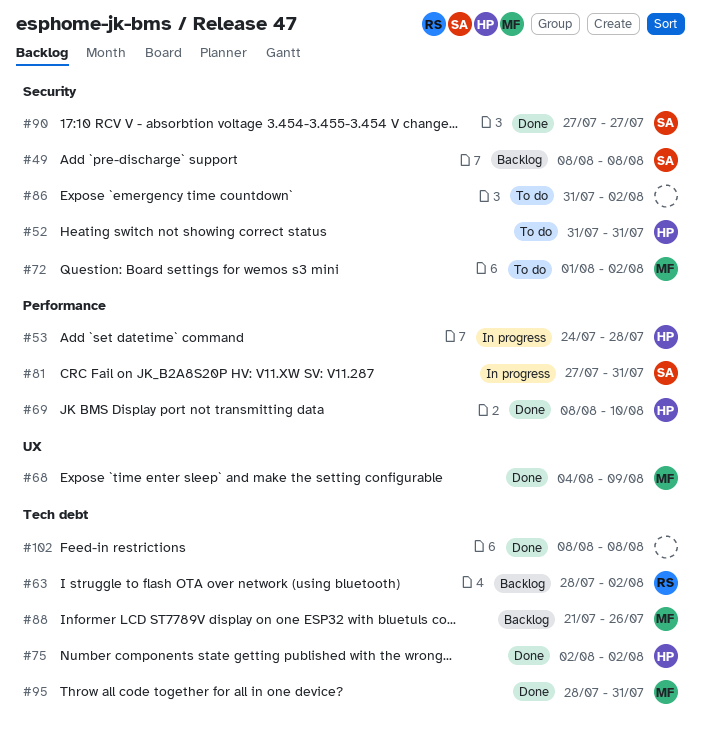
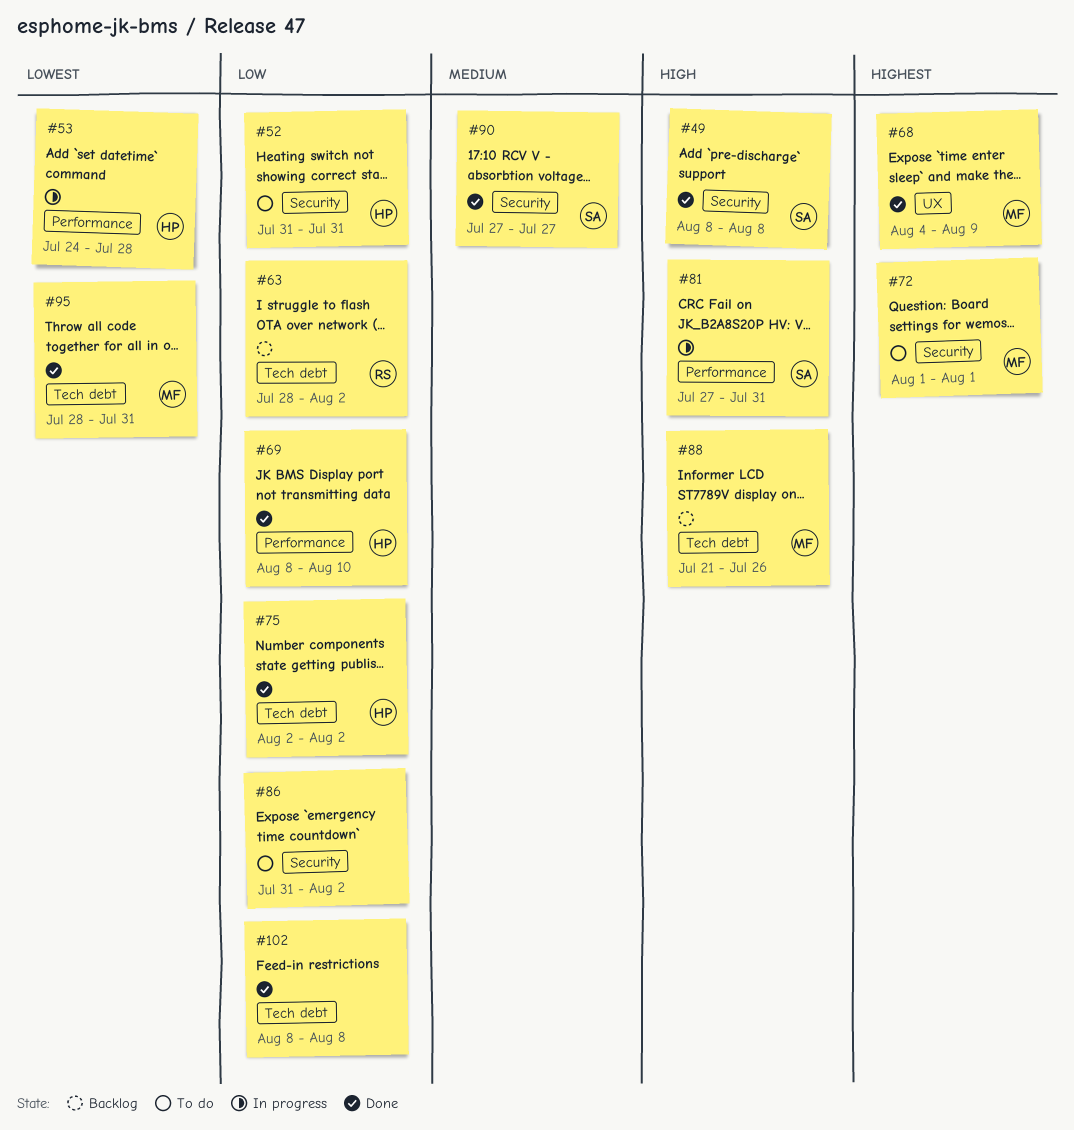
#49, status: Backlog -> Done
#72, due: Aug 2 -> Aug 1

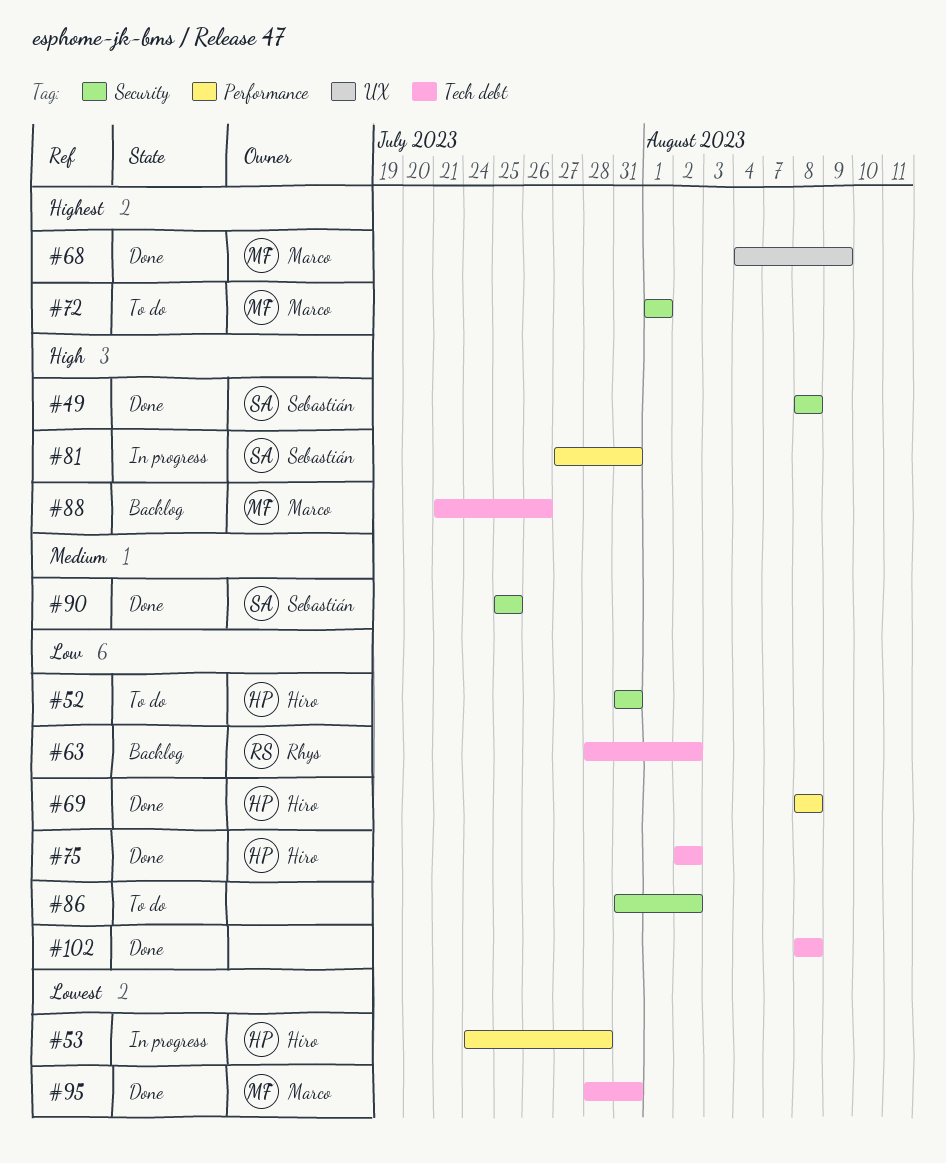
#69, due: Aug 10 -> Aug 8
#90, start: Jul 27 -> Jul 25
#90, due: Jul 27 -> Jul 25

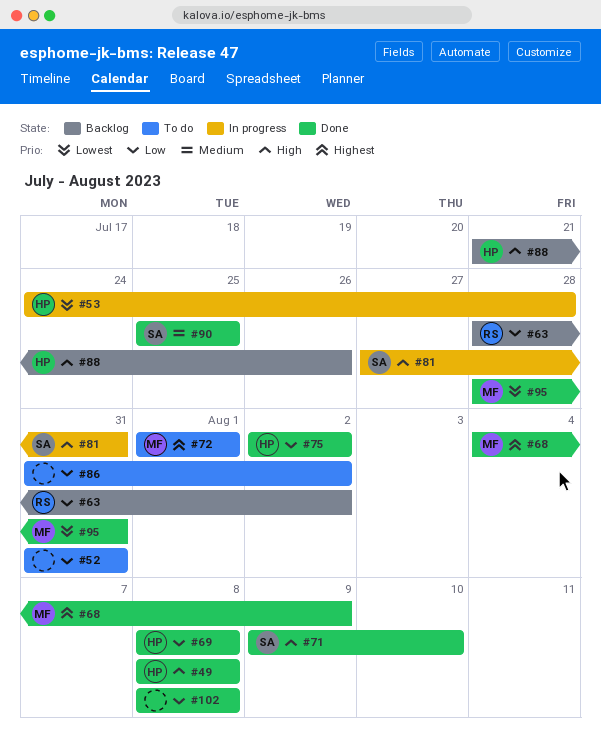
#49, owner: Sebastián -> Hiro
#52, owner: Hiro -> none
#71: none -> present
#88, owner: Marco -> Hiro

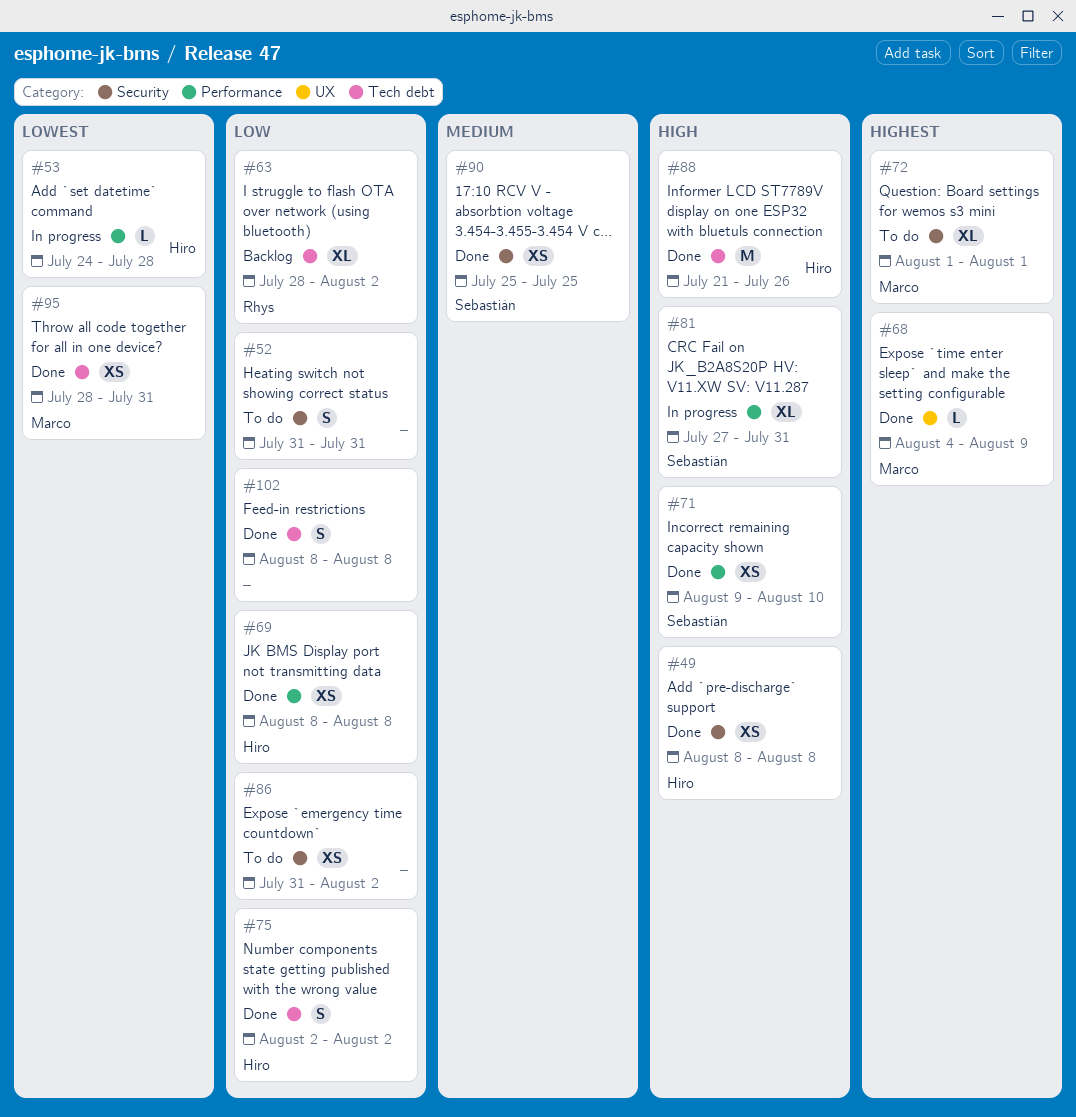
#88, status: Backlog -> Done

